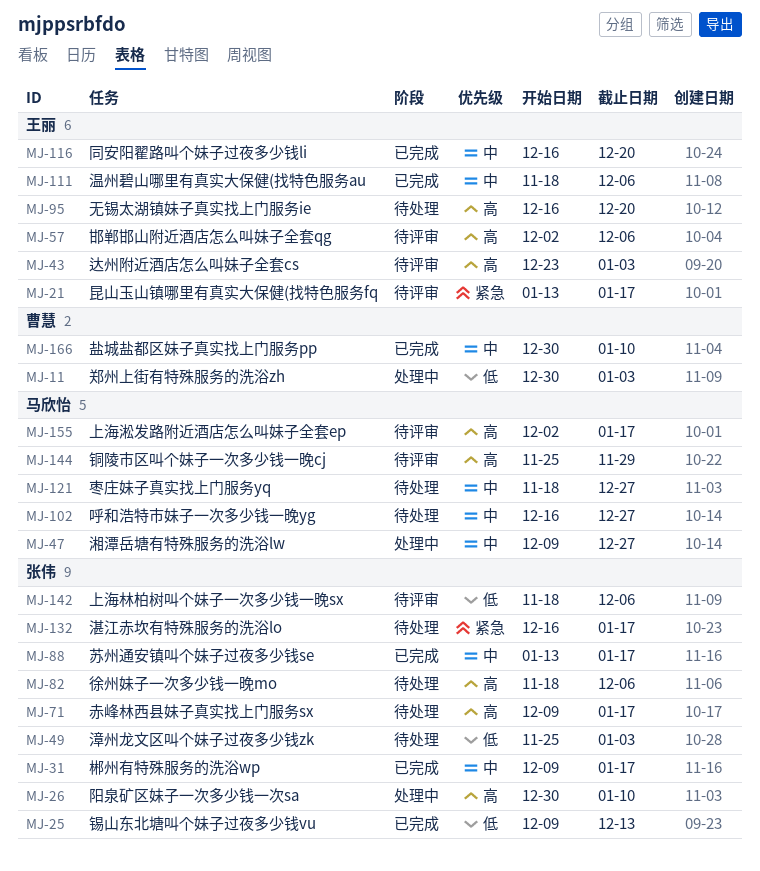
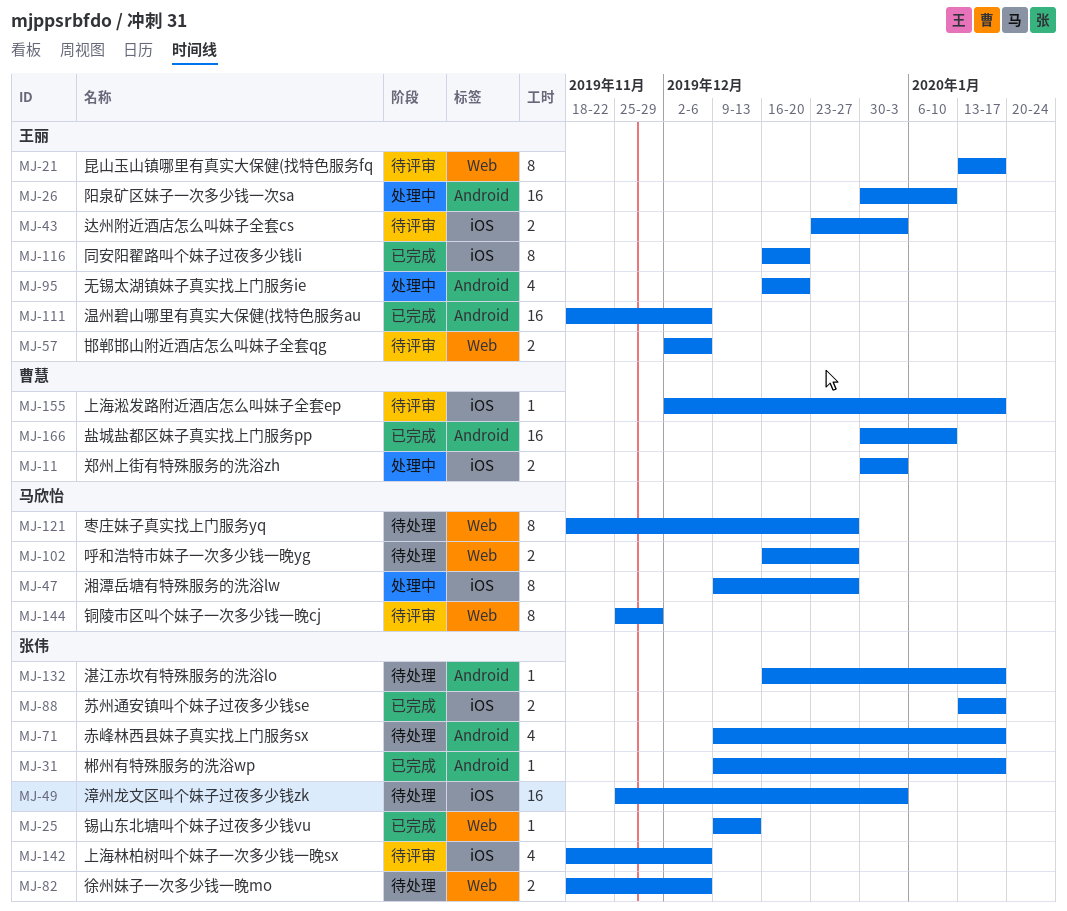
MJ-26, owner: 张伟 -> 王丽
MJ-95, status: 待处理 -> 处理中
MJ-155, owner: 马欣怡 -> 曹慧

